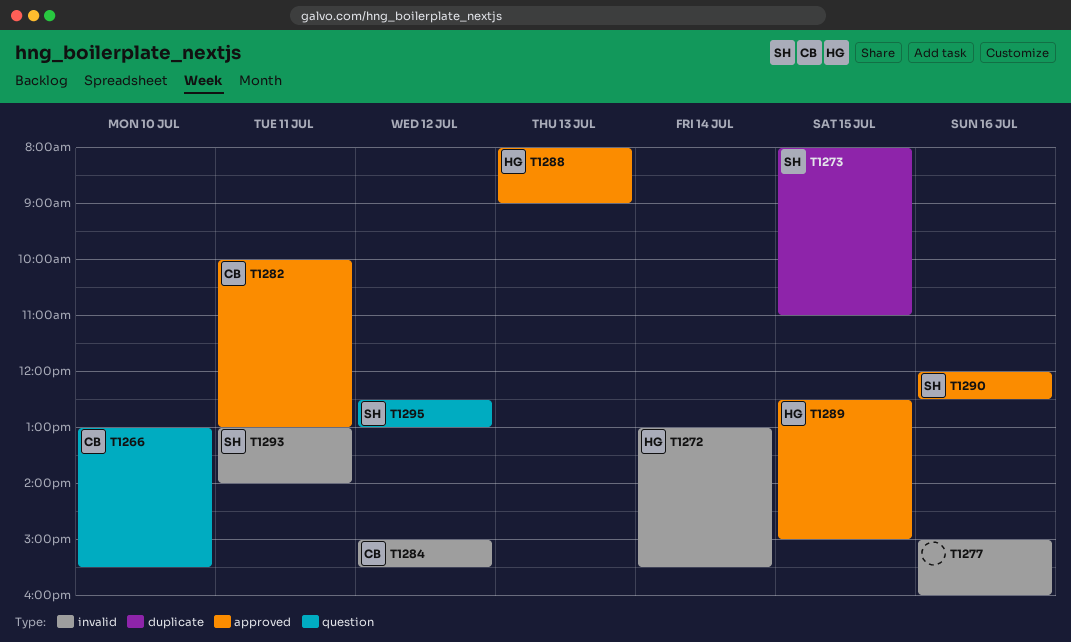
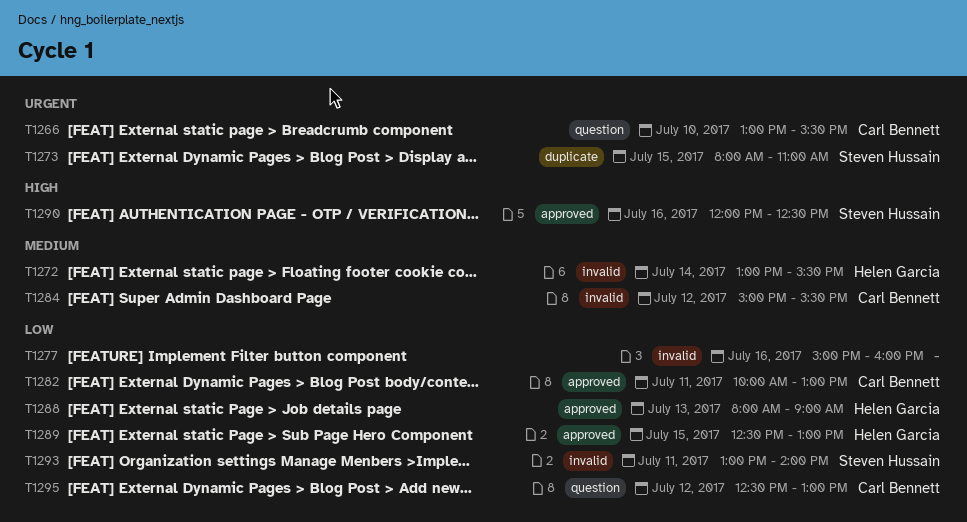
T1289, ends: 15:00 -> 13:00
T1295, owner: Steven Hussain -> Carl Bennett

